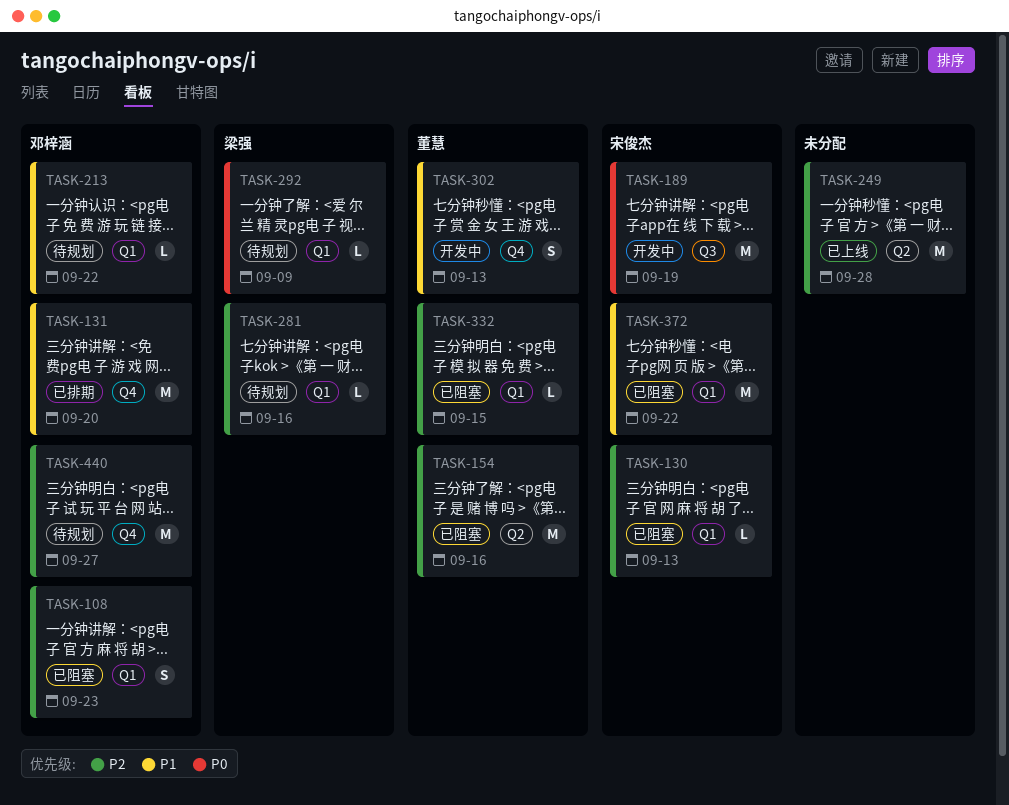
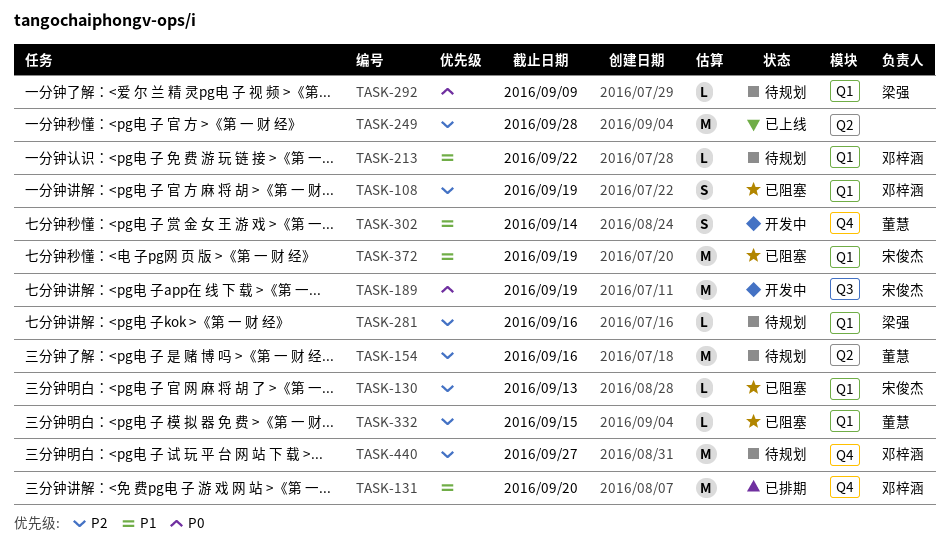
TASK-108, due: Sep 23 -> Sep 19
TASK-154, status: 已阻塞 -> 待规划
TASK-302, due: Sep 13 -> Sep 14
TASK-372, due: Sep 22 -> Sep 19

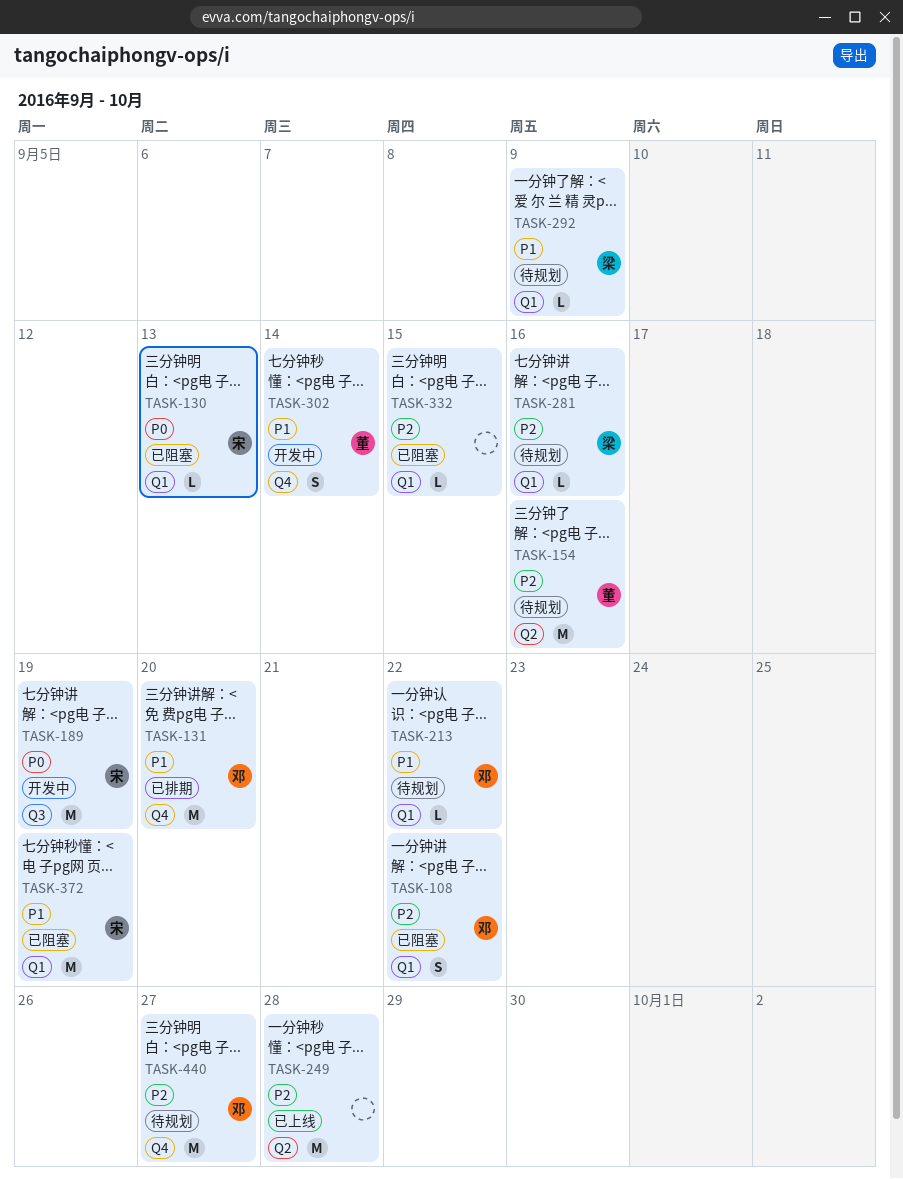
TASK-108, due: Sep 19 -> Sep 22
TASK-130, priority: P2 -> P0
TASK-292, priority: P0 -> P1
TASK-332, owner: 董慧 -> none

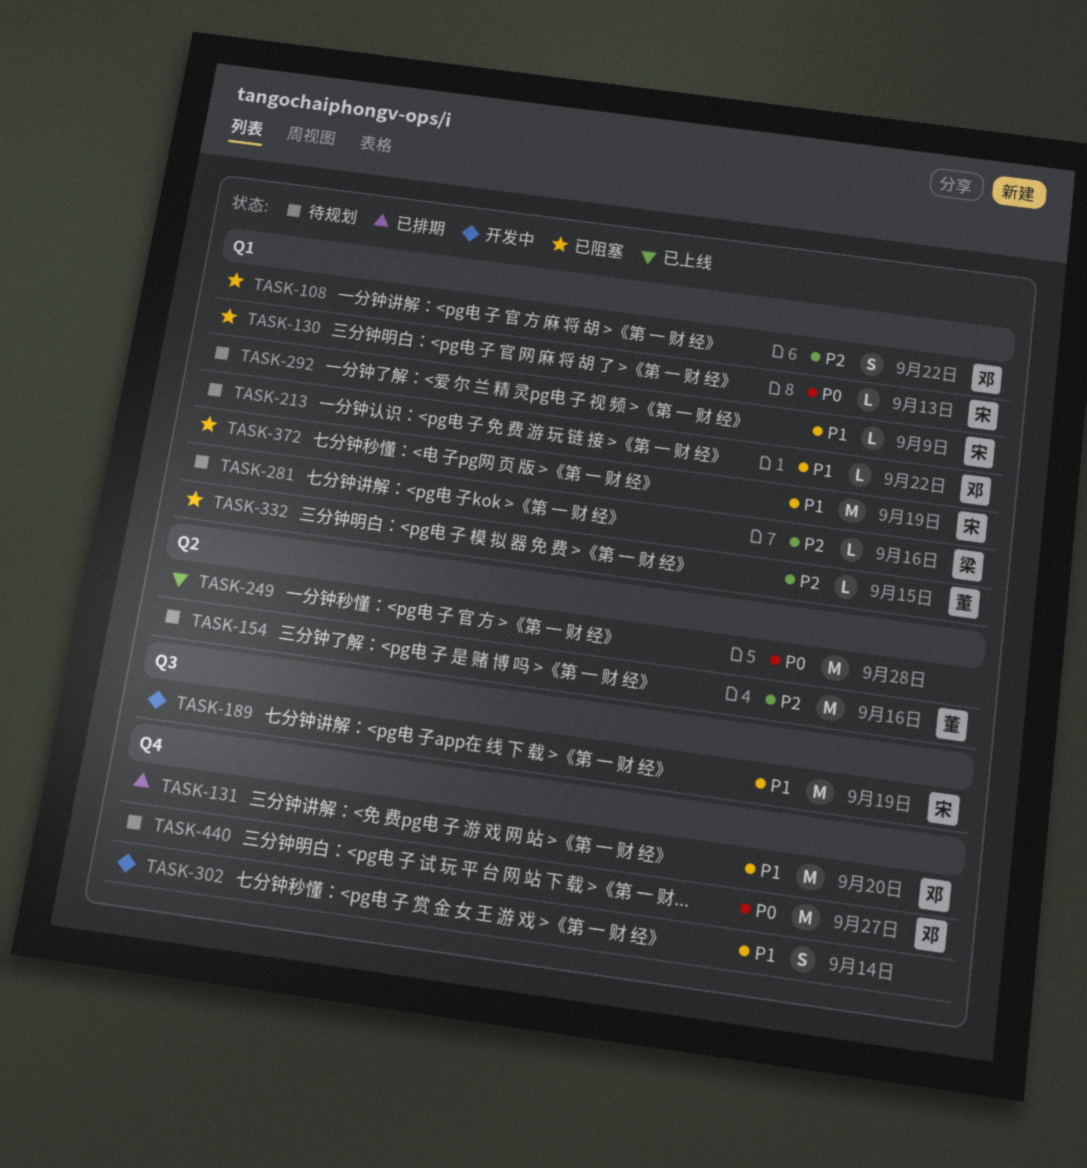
TASK-189, priority: P0 -> P1
TASK-249, priority: P2 -> P0
TASK-292, owner: 梁 -> 宋
TASK-302, owner: 董 -> none
TASK-332, owner: none -> 董
TASK-440, priority: P2 -> P0

